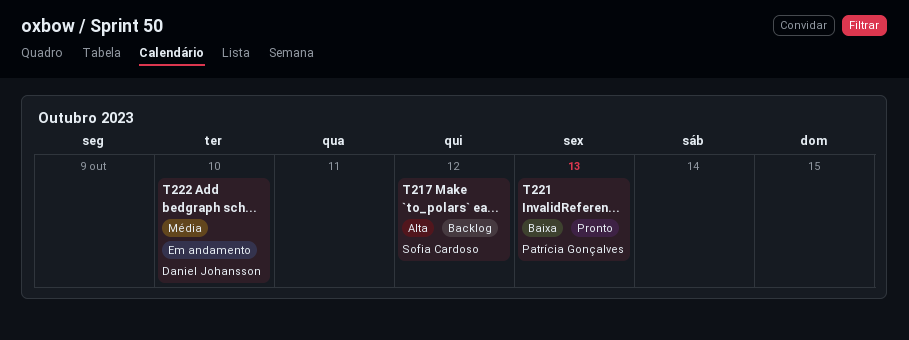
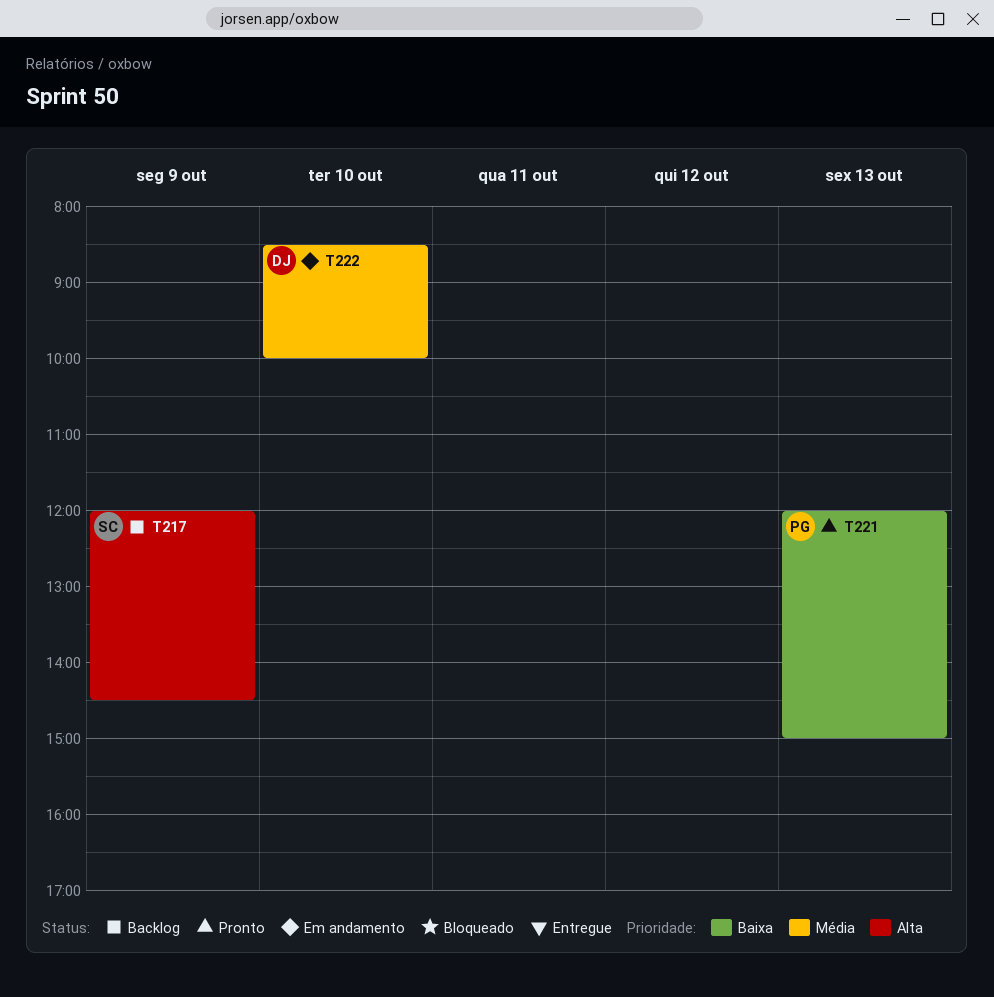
T217, day: Oct 12 -> Oct 9

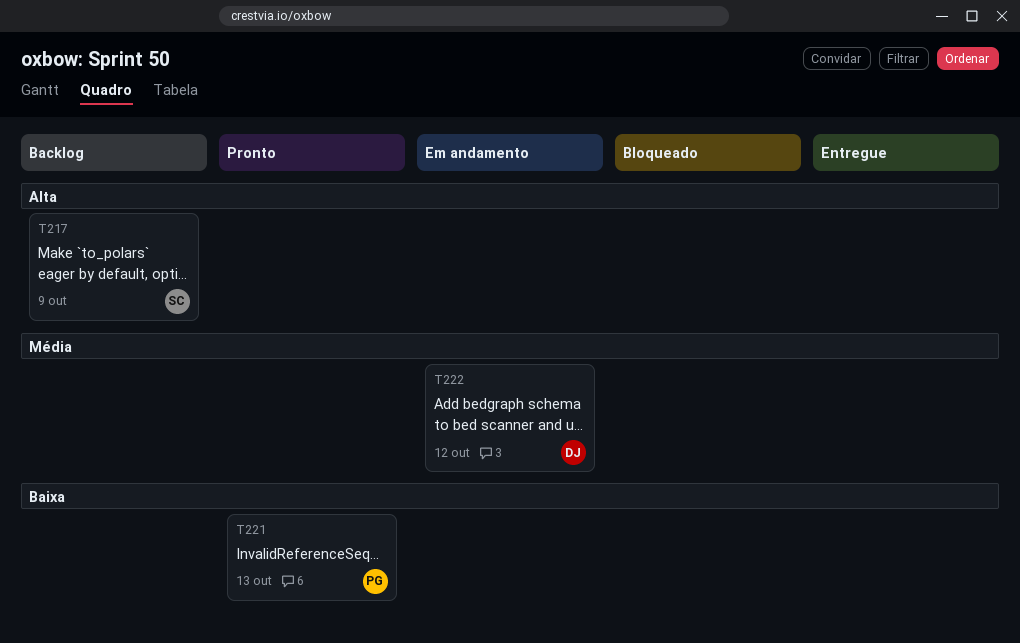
T222, day: Oct 10 -> Oct 12

